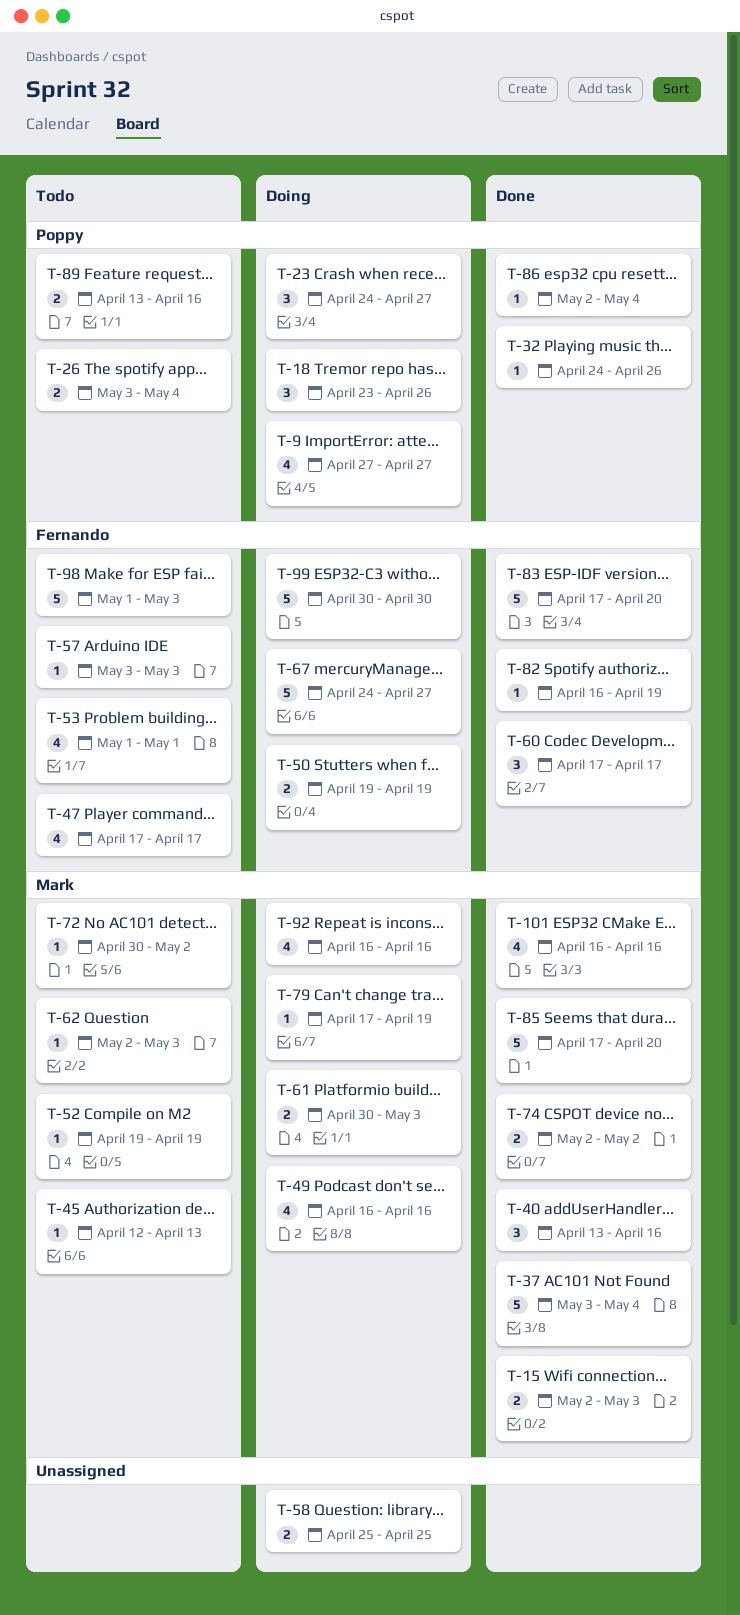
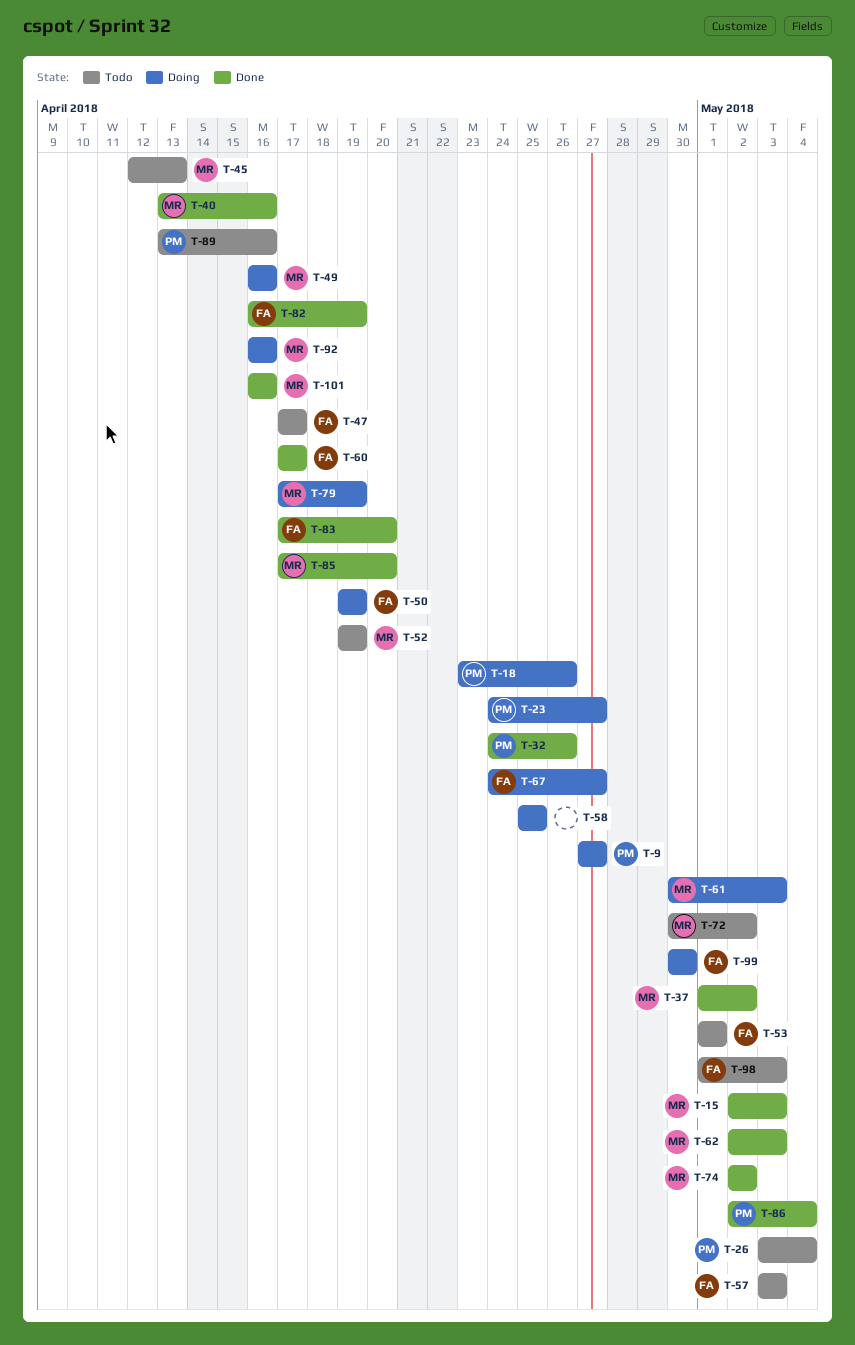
T-37, start: May 3 -> May 1
T-37, due: May 4 -> May 2
T-62, status: Todo -> Done

